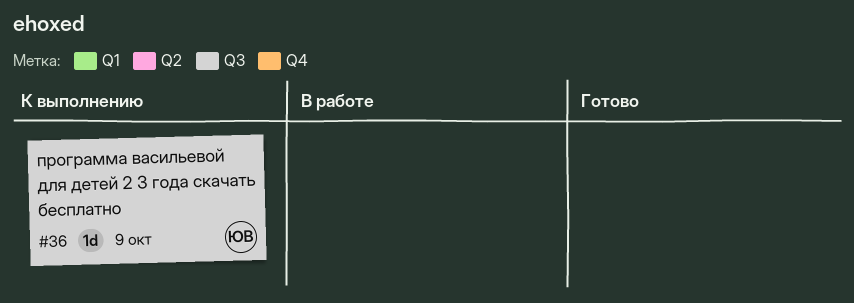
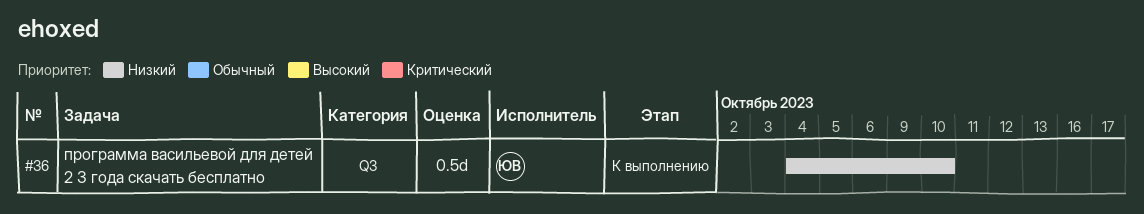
#36, estimate: 1d -> 0.5d
#36, due: Oct 9 -> Oct 10

